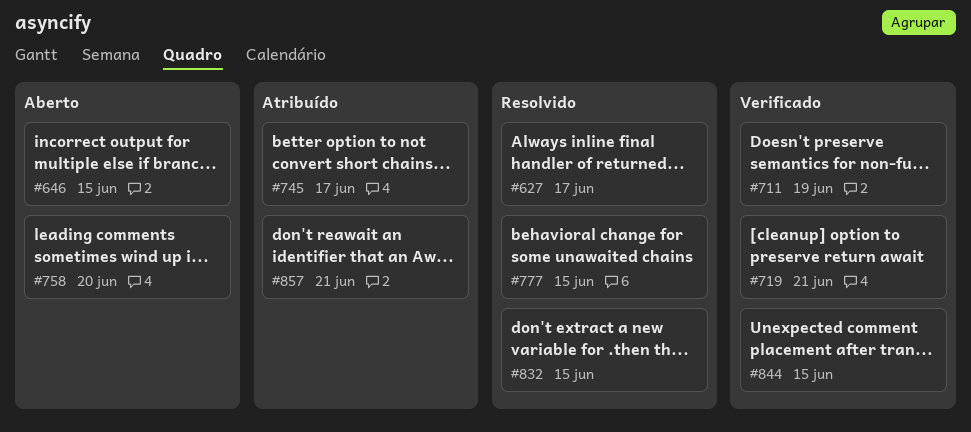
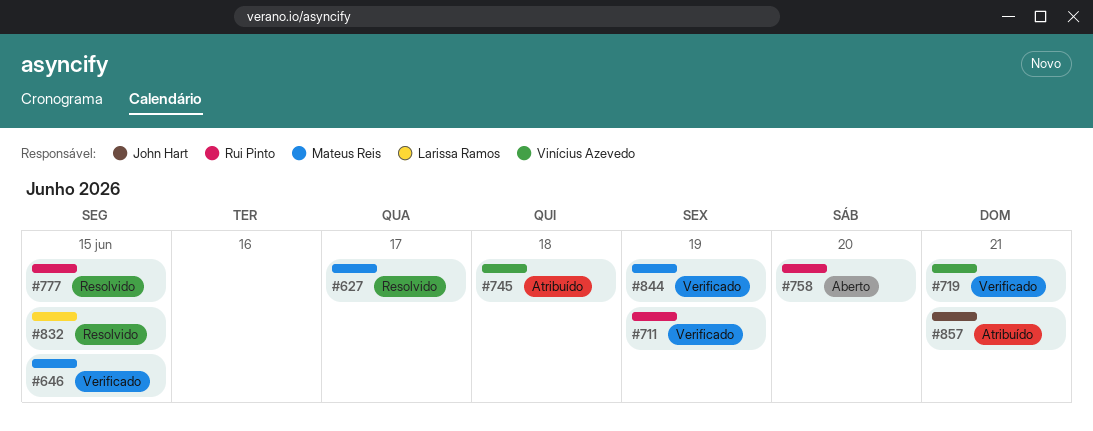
#646, status: Aberto -> Verificado
#745, due: Jun 17 -> Jun 18
#844, due: Jun 15 -> Jun 19

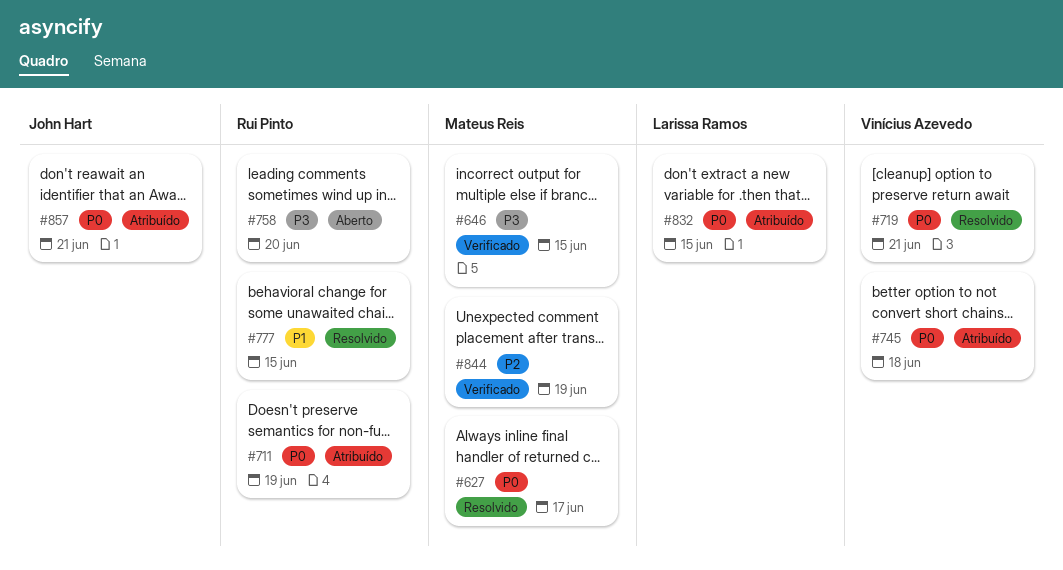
#711, status: Verificado -> Atribuído
#719, status: Verificado -> Resolvido
#832, status: Resolvido -> Atribuído

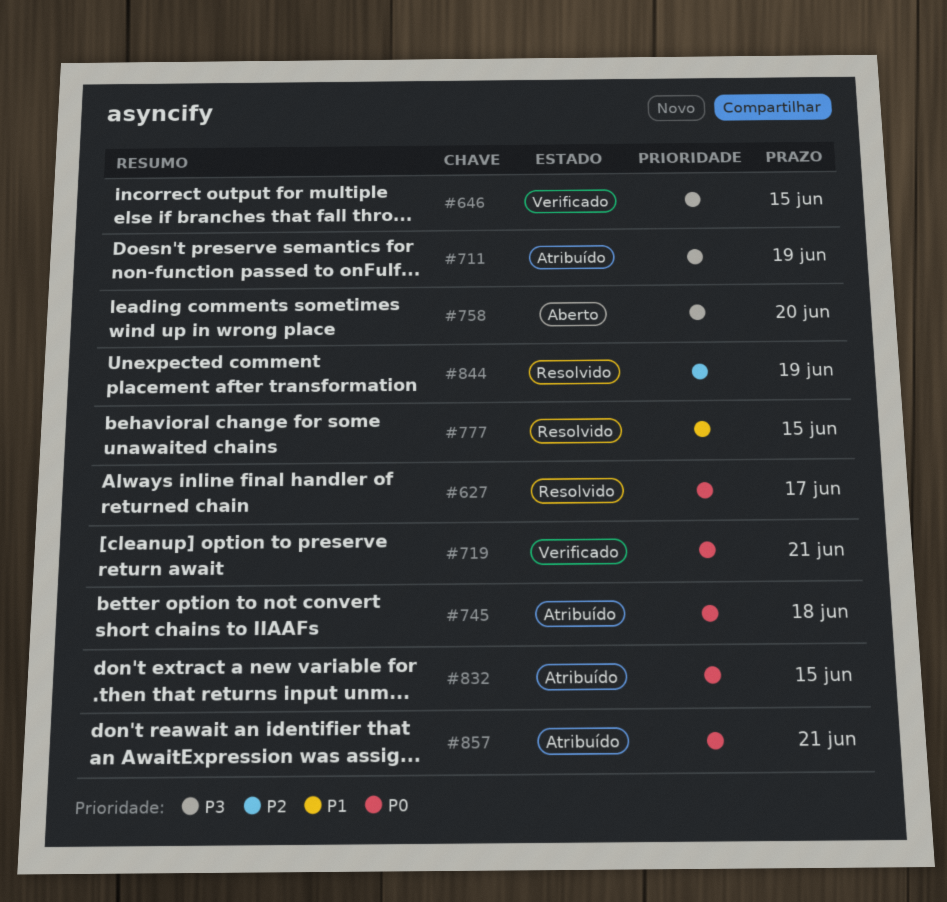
#711, priority: P0 -> P3
#719, status: Resolvido -> Verificado
#844, status: Verificado -> Resolvido

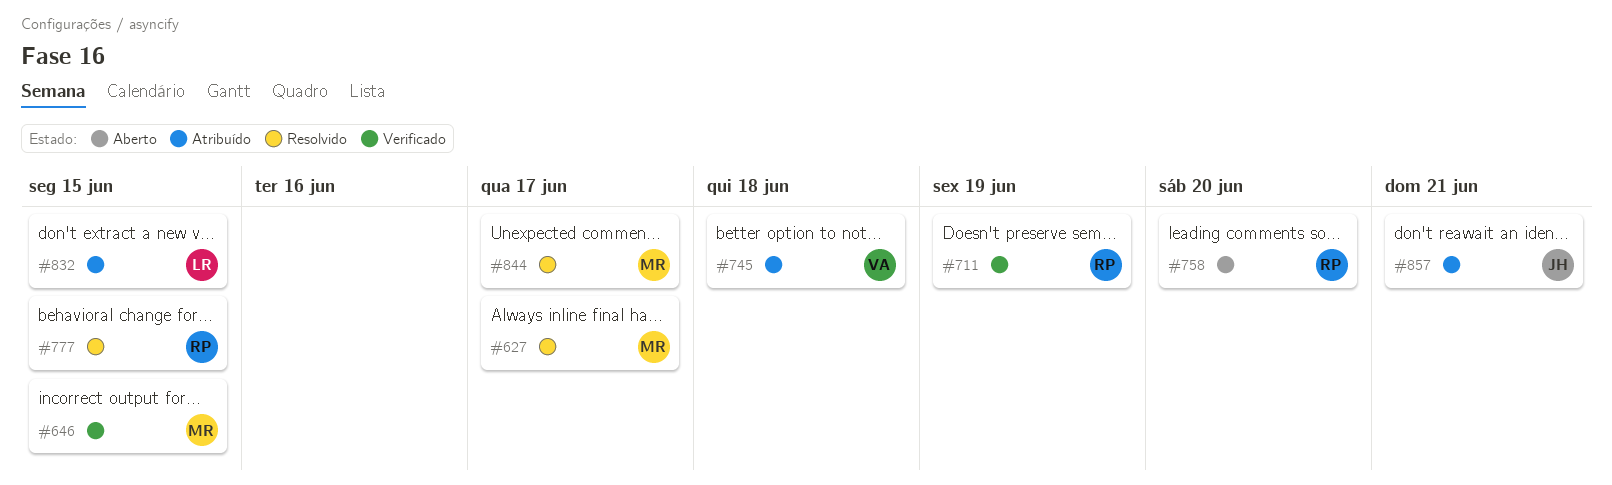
#711, status: Atribuído -> Verificado
#719: present -> none
#844, due: Jun 19 -> Jun 17

